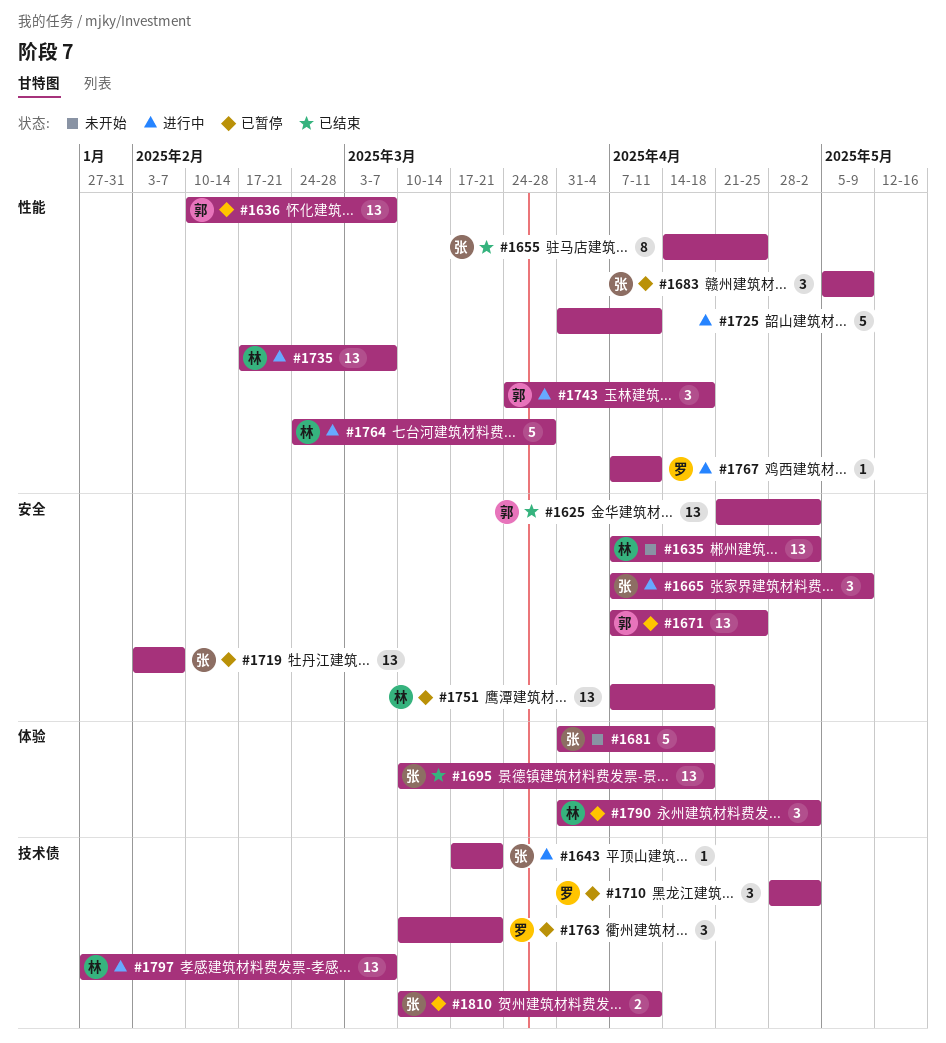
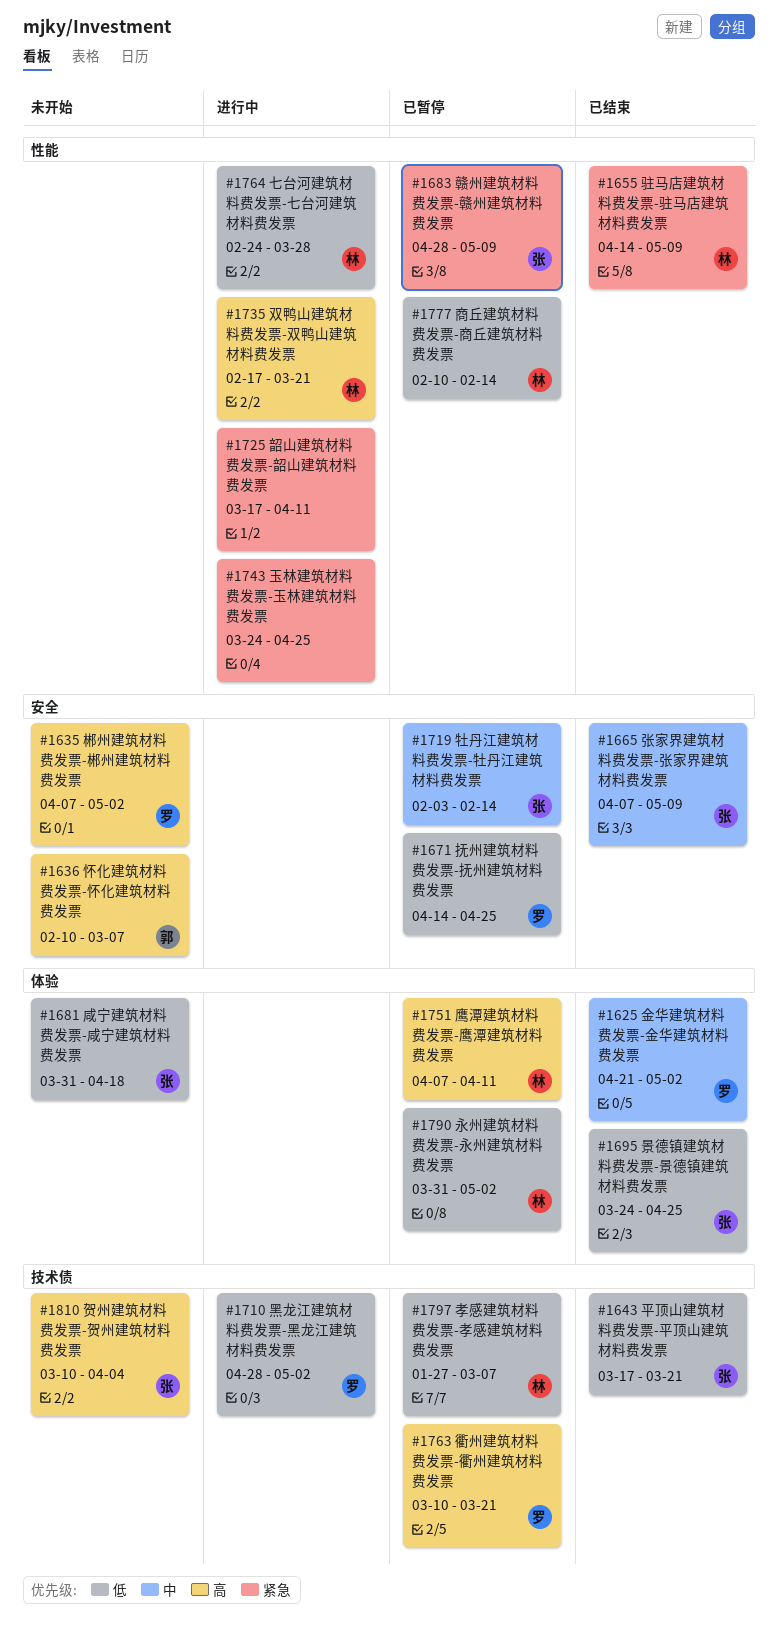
#1625, owner: 郭 -> 罗
#1625, label: 安全 -> 体验
#1635, owner: 林 -> 罗
#1636, status: 已暂停 -> 未开始
#1636, label: 性能 -> 安全
#1643, status: 进行中 -> 已结束
#1655, owner: 张 -> 林
#1655, due: Apr 25 -> May 9
#1665, status: 进行中 -> 已结束
#1671, owner: 郭 -> 罗
#1671, start: Apr 7 -> Apr 14
#1683, start: May 5 -> Apr 28
#1695, start: Mar 10 -> Mar 24
#1695, due: Apr 18 -> Apr 25
#1710, status: 已暂停 -> 进行中
#1719, due: Feb 7 -> Feb 14
#1725, start: Mar 31 -> Mar 17
#1735, due: Mar 7 -> Mar 21
#1743, owner: 郭 -> none
#1743, due: Apr 18 -> Apr 25
#1751, label: 安全 -> 体验
#1751, due: Apr 18 -> Apr 11
#1767: present -> none
#1777: none -> present
#1797, status: 进行中 -> 已暂停
#1810, status: 已暂停 -> 未开始
#1810, due: Apr 11 -> Apr 4

